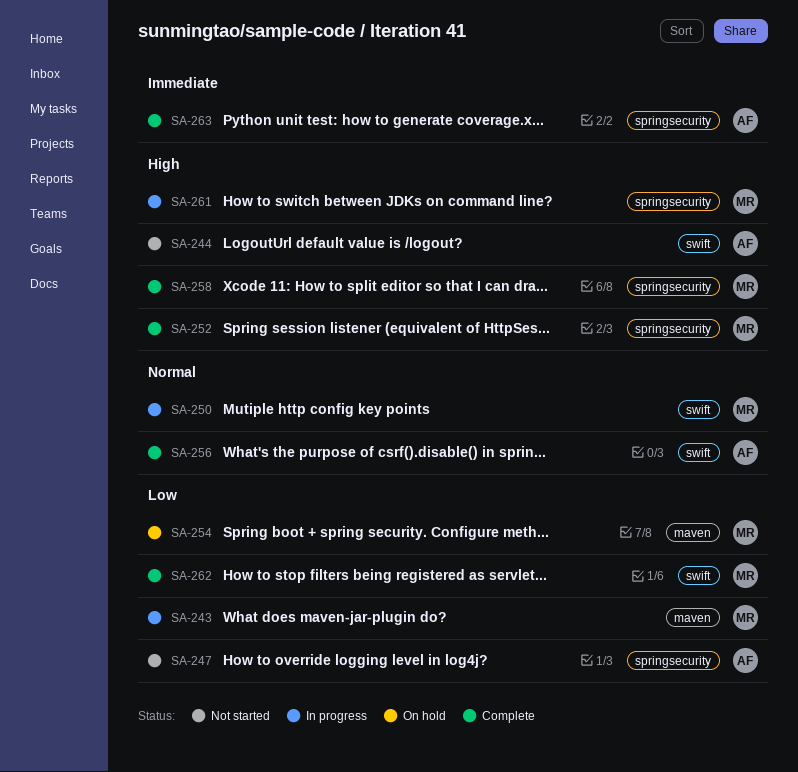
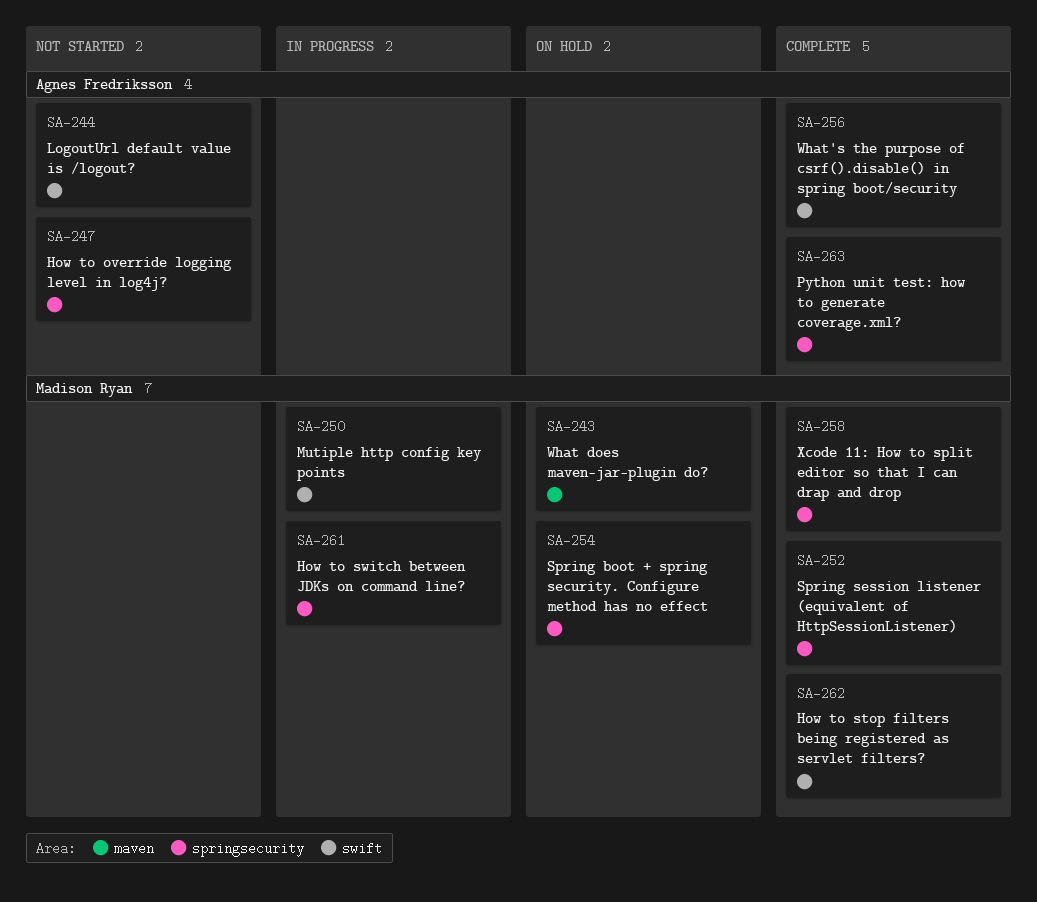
SA-243, status: In progress -> On hold
SA-254, label: maven -> springsecurity

